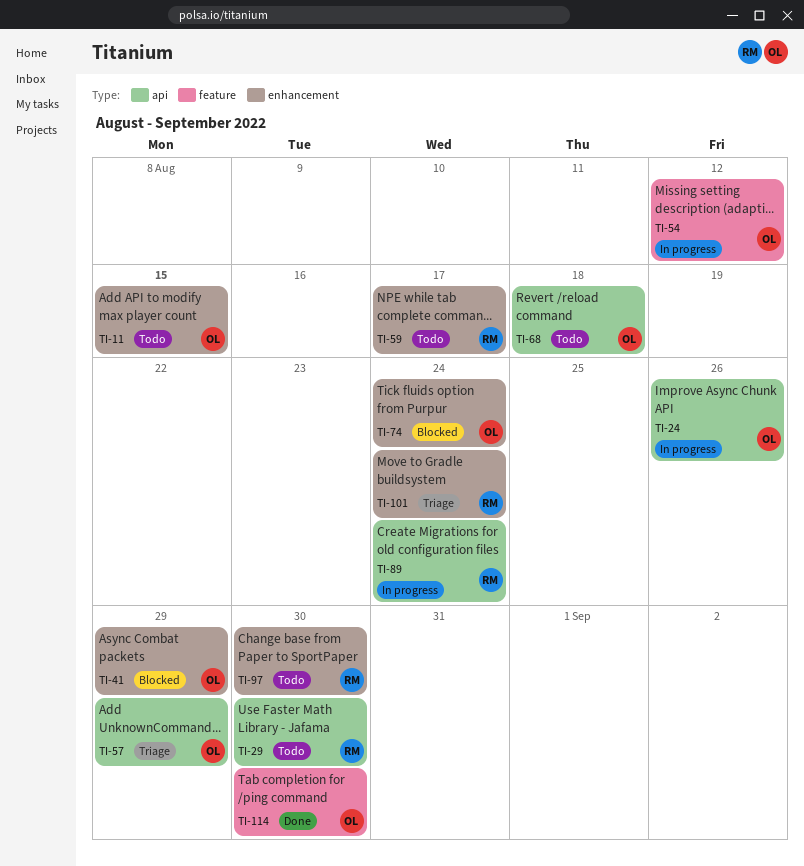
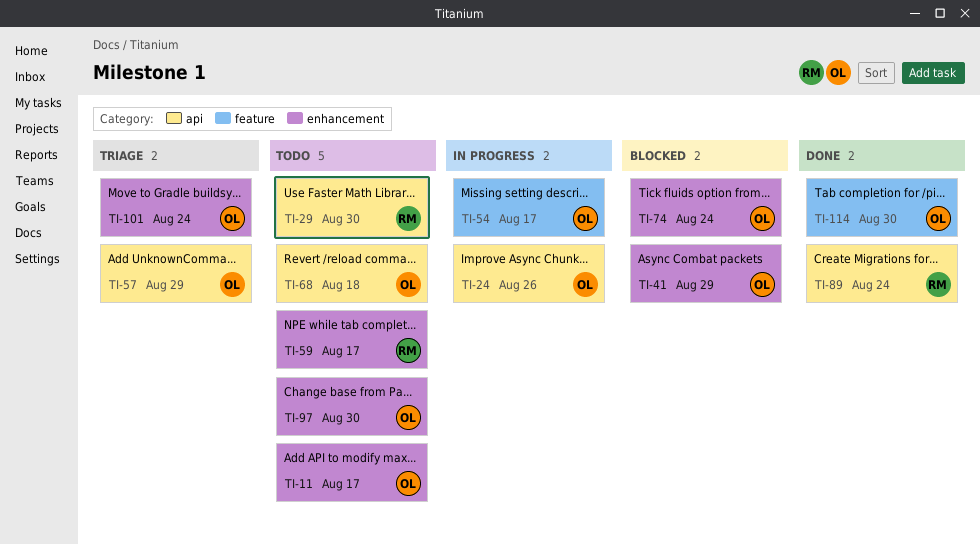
TI-11, due: Aug 15 -> Aug 17
TI-54, due: Aug 12 -> Aug 17
TI-89, status: In progress -> Done
TI-97, owner: RM -> OL
TI-101, owner: RM -> OL

